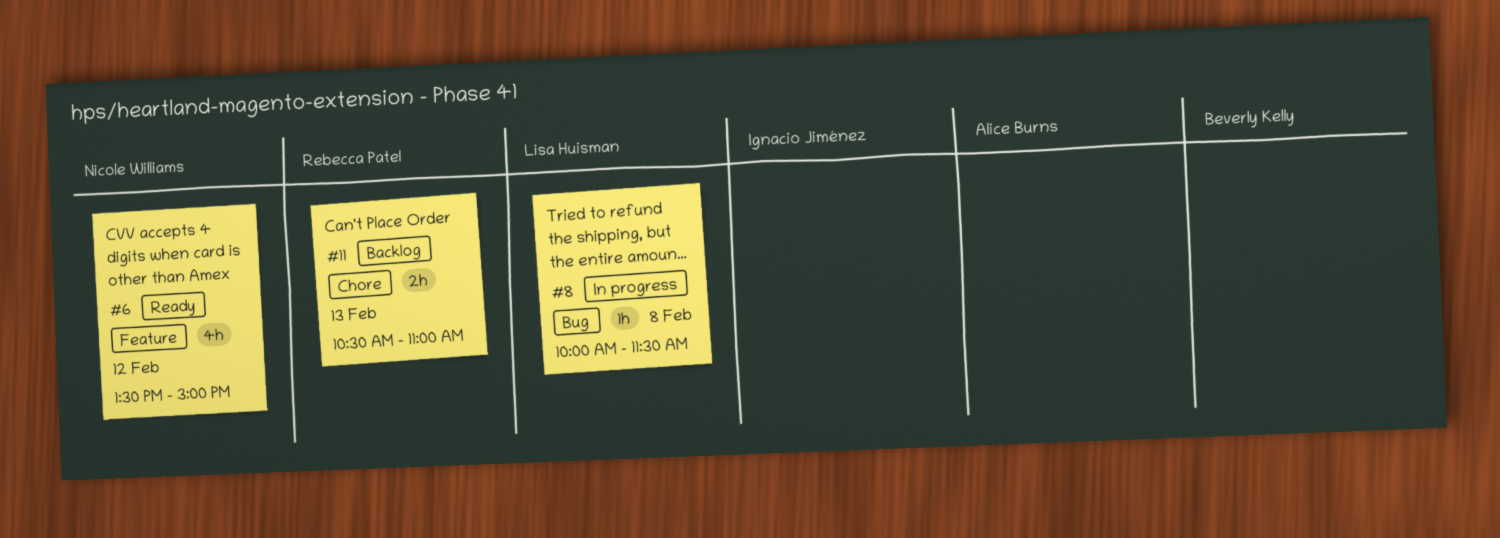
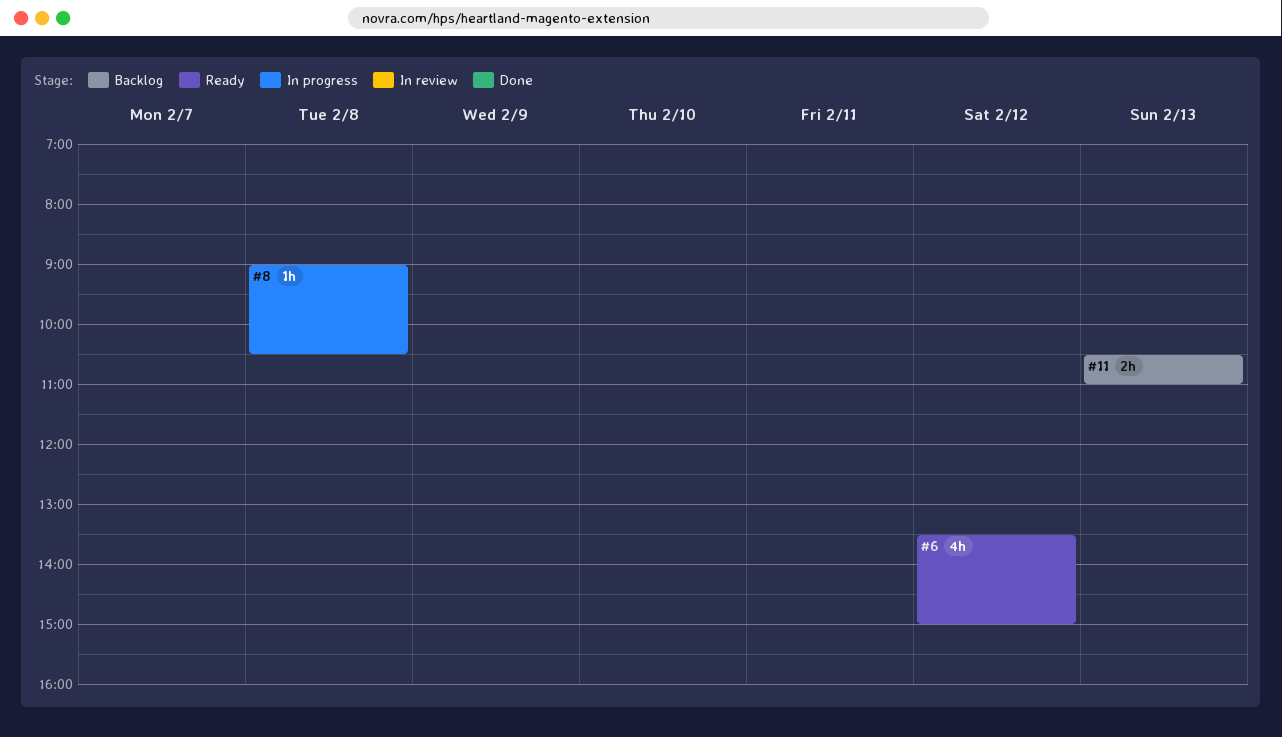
#8, begins: 10:00 -> 09:00
#8, ends: 11:30 -> 10:30

